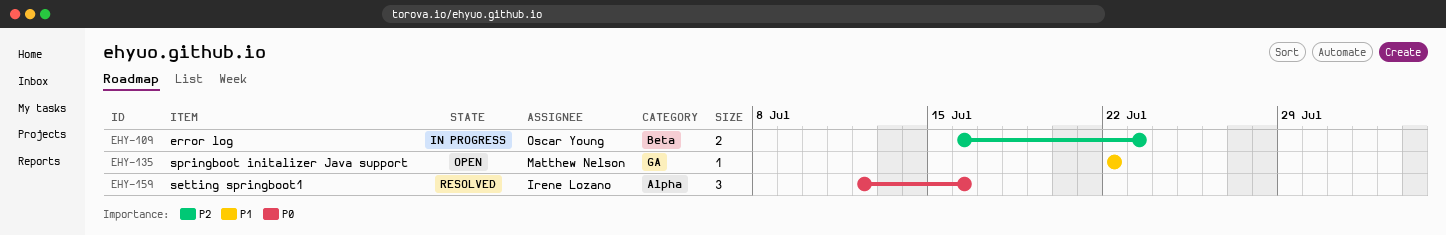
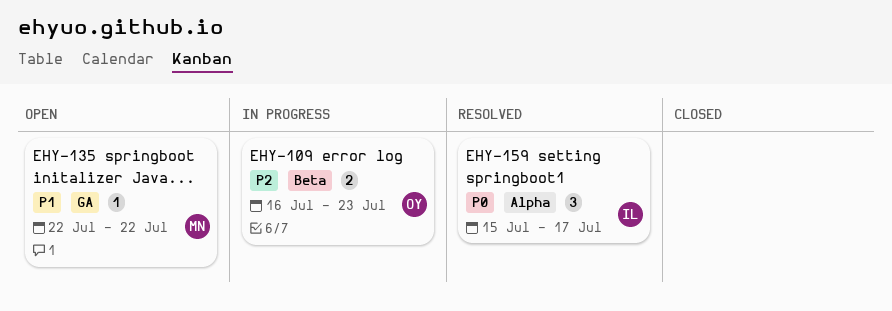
EHY-159, start: Jul 12 -> Jul 15
EHY-159, due: Jul 16 -> Jul 17

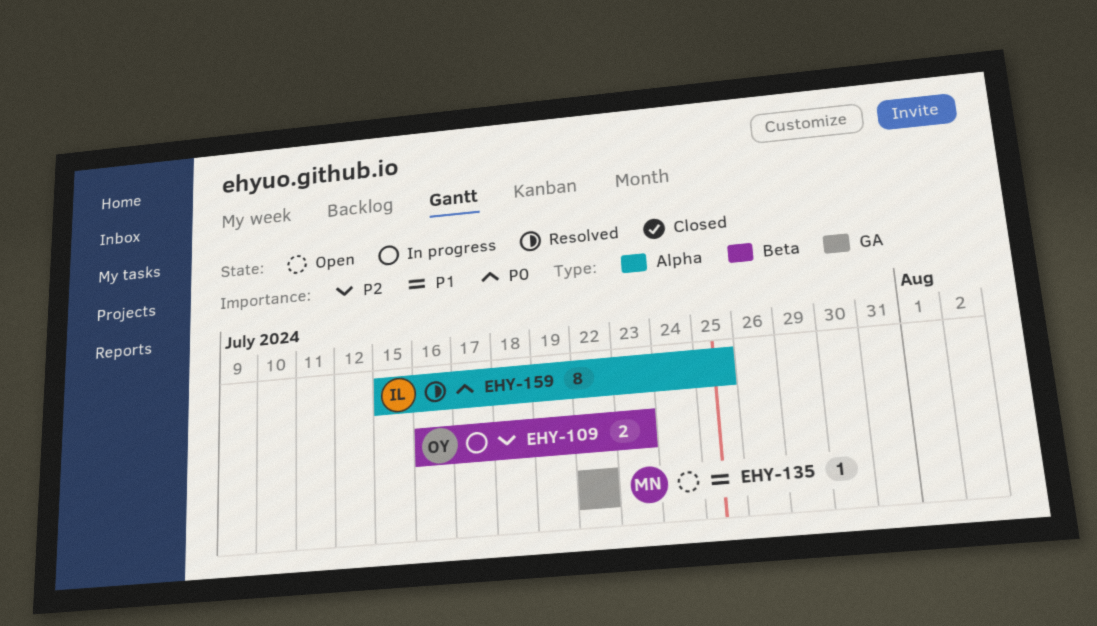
EHY-159, estimate: 3 -> 8
EHY-159, due: Jul 17 -> Jul 25

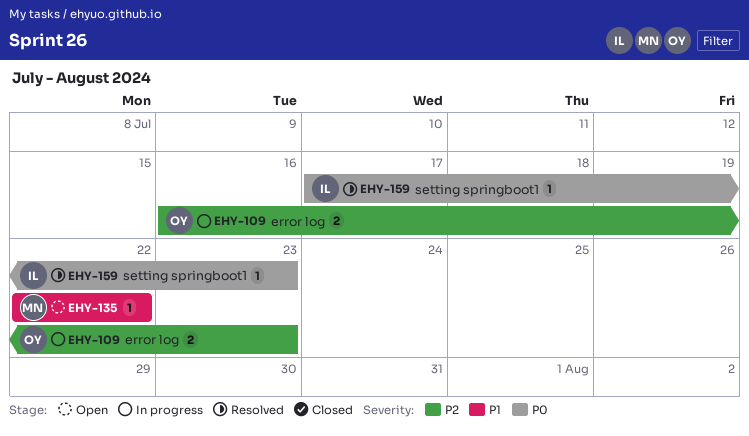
EHY-159, estimate: 8 -> 1
EHY-159, start: Jul 15 -> Jul 17
EHY-159, due: Jul 25 -> Jul 23

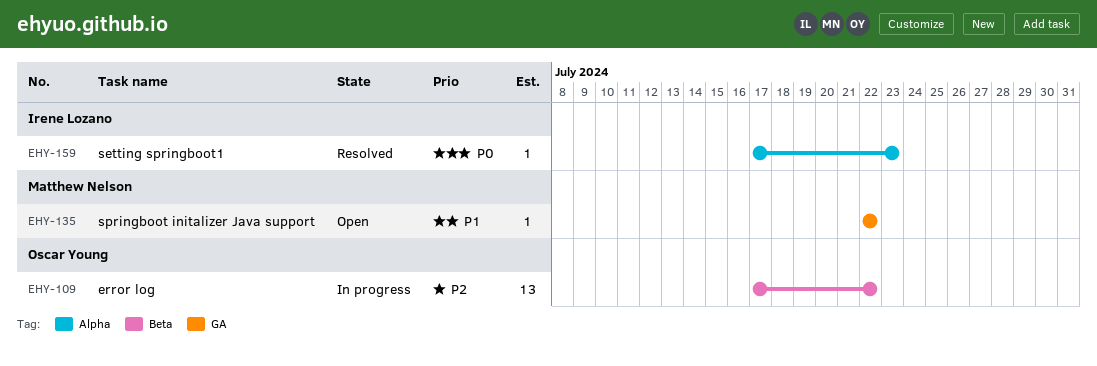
EHY-109, estimate: 2 -> 13
EHY-109, start: Jul 16 -> Jul 17
EHY-109, due: Jul 23 -> Jul 22

